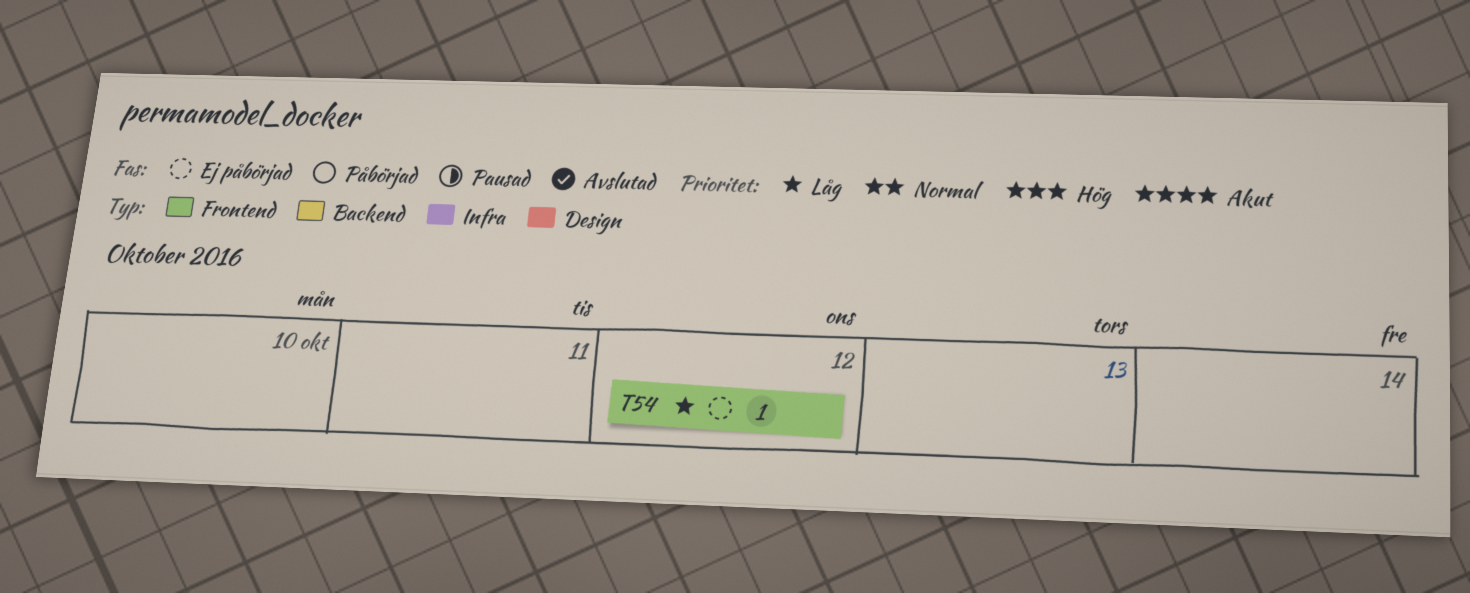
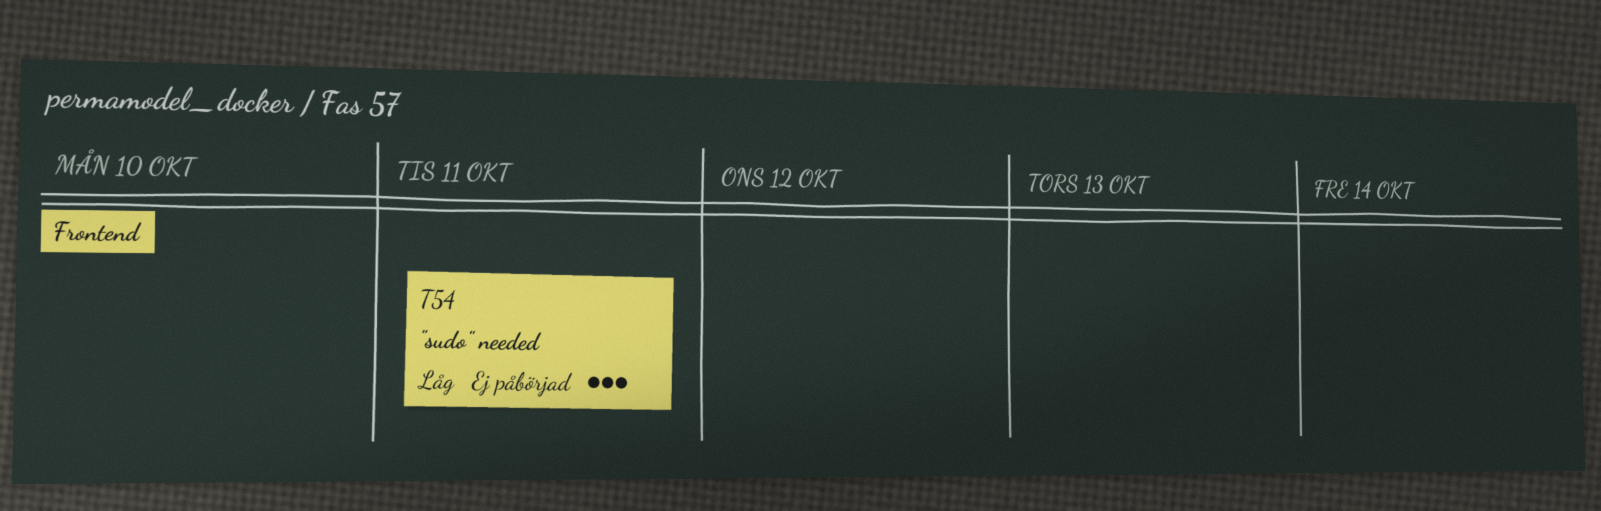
T54, estimate: 1 -> 3
T54, due: Oct 12 -> Oct 11

